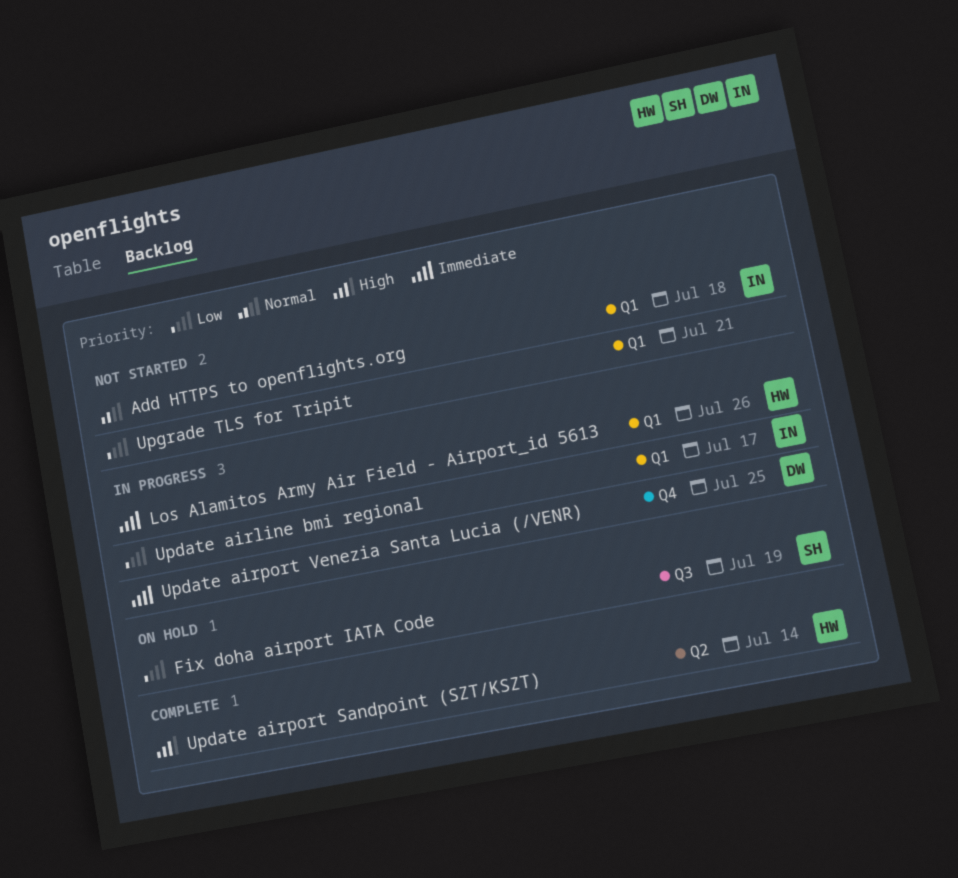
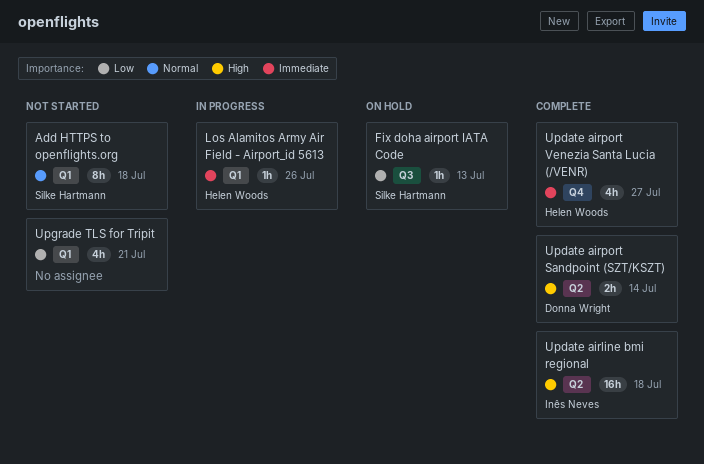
Add HTTPS to openflights.org, owner: Inês Neves -> Silke Hartmann
Fix doha airport IATA Code, due: Jul 19 -> Jul 13
Update airline bmi regional, status: In progress -> Complete
Update airline bmi regional, priority: Low -> High
Update airline bmi regional, label: Q1 -> Q2
Update airline bmi regional, due: Jul 17 -> Jul 18
Update airport Sandpoint (SZT/KSZT), owner: Helen Woods -> Donna Wright
Update airport Venezia Santa Lucia (/VENR), status: In progress -> Complete
Update airport Venezia Santa Lucia (/VENR), owner: Donna Wright -> Helen Woods
Update airport Venezia Santa Lucia (/VENR), due: Jul 25 -> Jul 27

